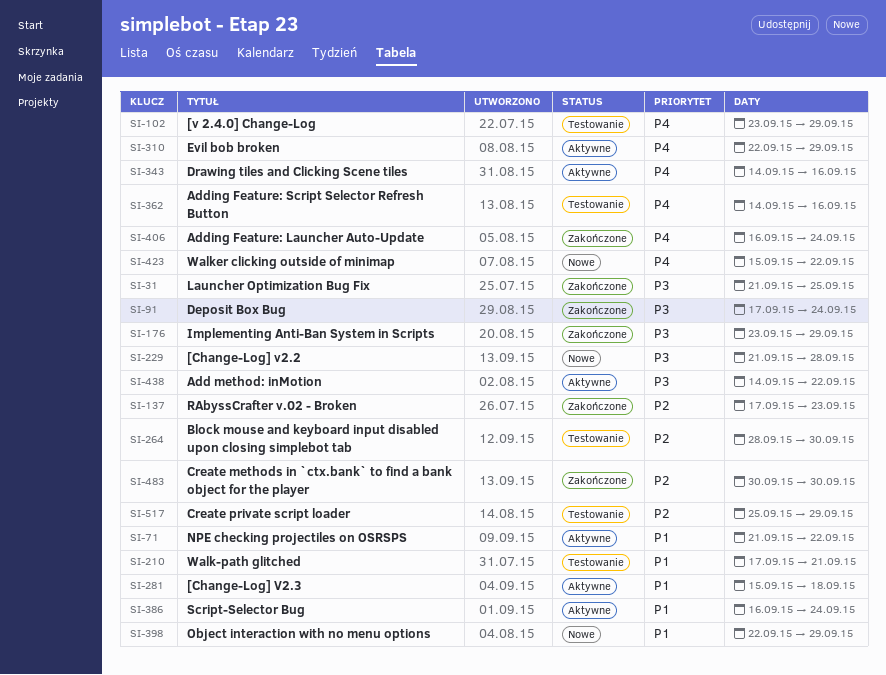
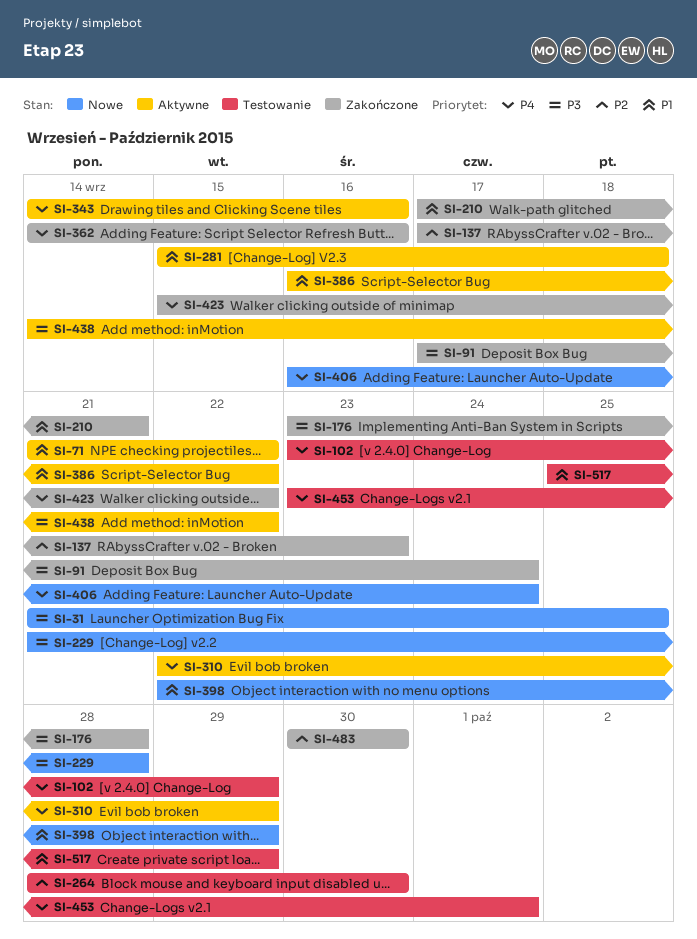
SI-31, status: Zakończone -> Nowe
SI-176, due: Sep 29 -> Sep 28
SI-210, status: Testowanie -> Zakończone
SI-362, status: Testowanie -> Zakończone
SI-386, due: Sep 24 -> Sep 22
SI-406, status: Zakończone -> Nowe
SI-423, status: Nowe -> Zakończone
SI-453: none -> present
SI-517, priority: P2 -> P1

